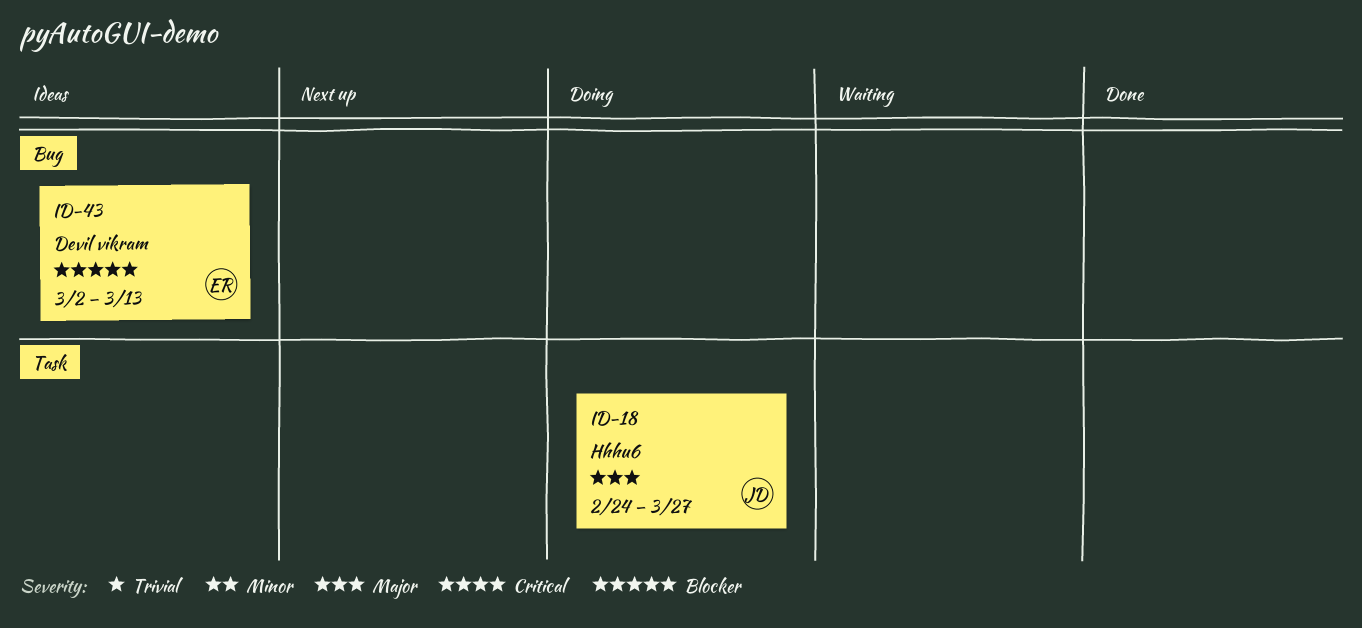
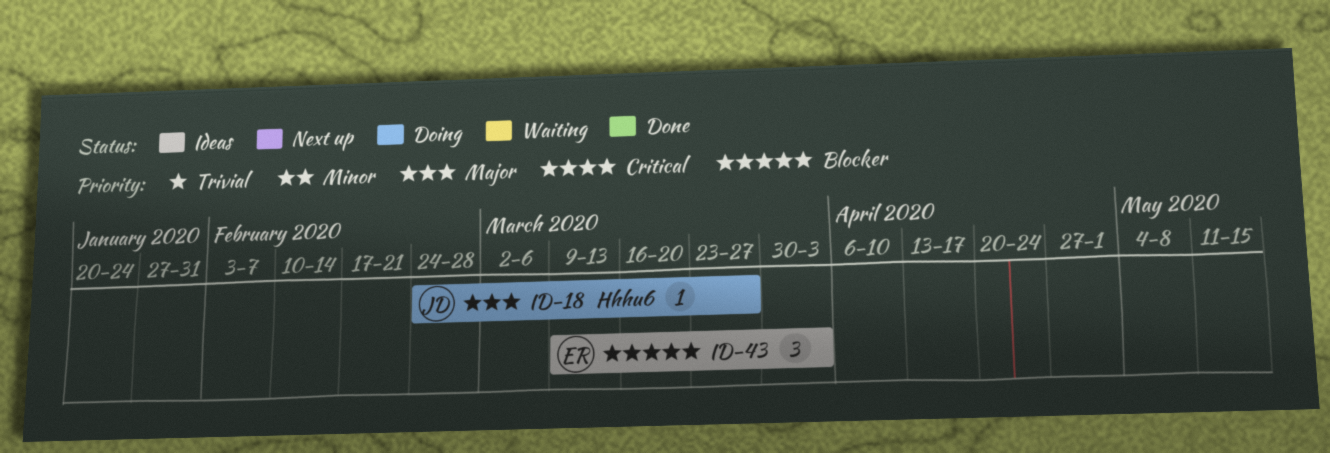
ID-43, start: Mar 2 -> Mar 9
ID-43, due: Mar 13 -> Apr 3

